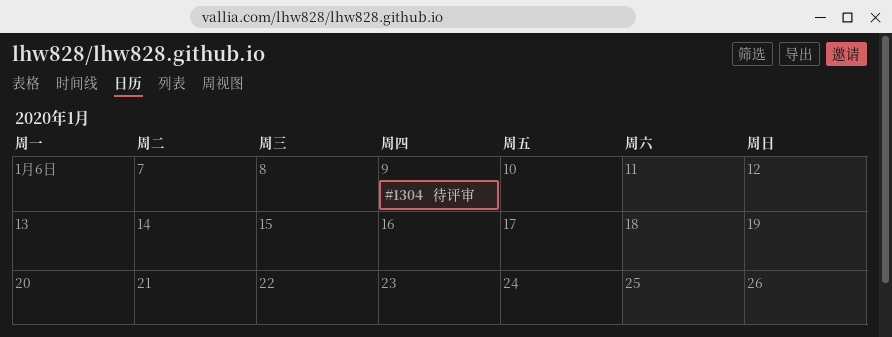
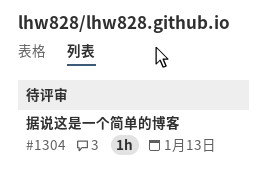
#1304, due: Jan 9 -> Jan 13

